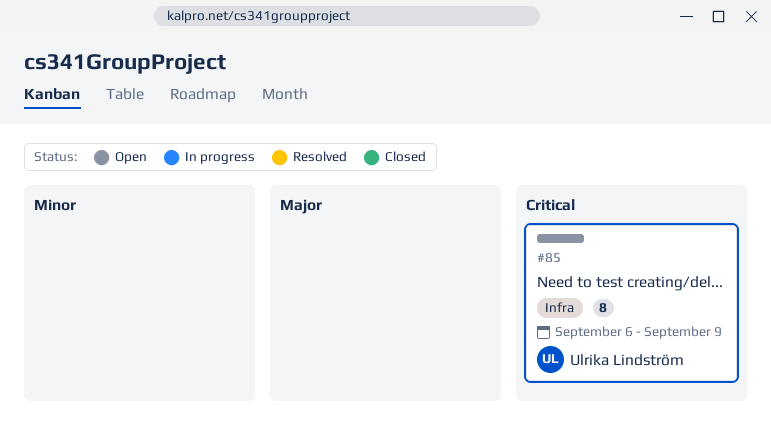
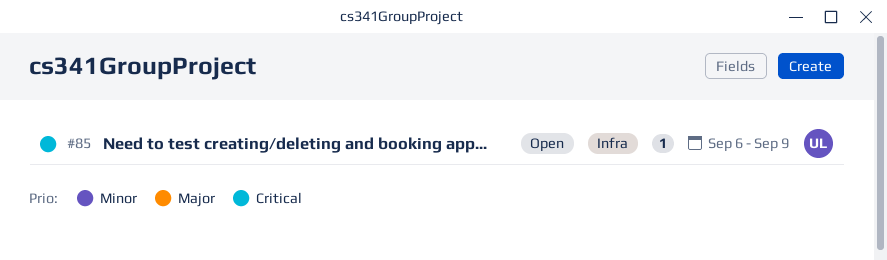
#85, estimate: 8 -> 1

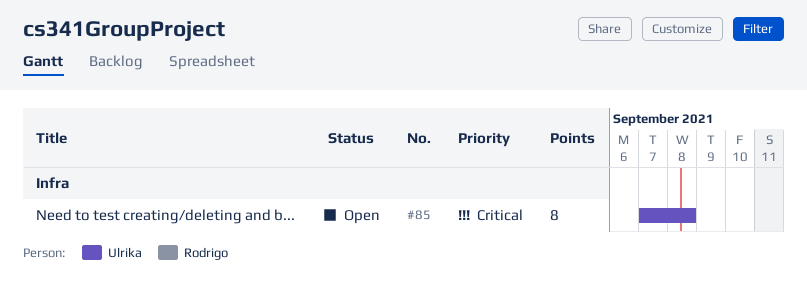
#85, estimate: 1 -> 8
#85, start: Sep 6 -> Sep 7
#85, due: Sep 9 -> Sep 8

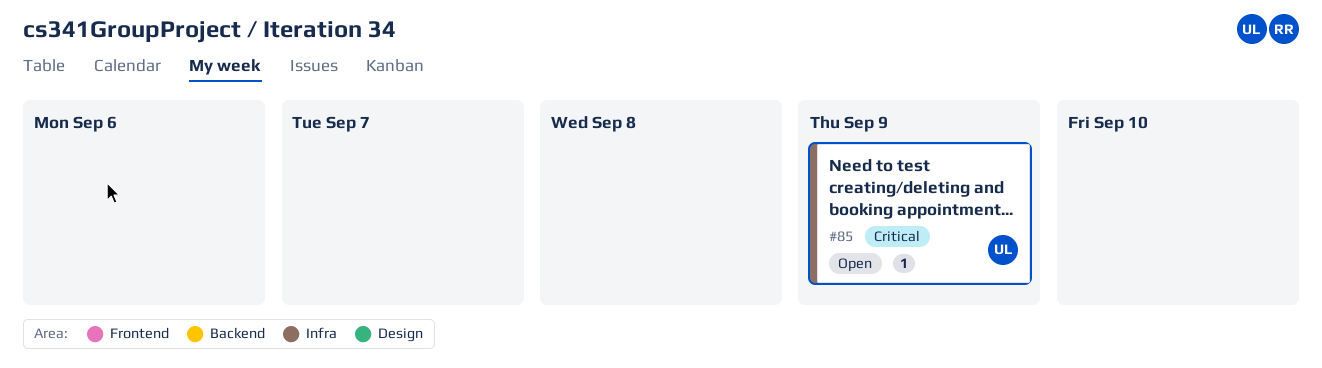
#85, estimate: 8 -> 1
#85, due: Sep 8 -> Sep 9

